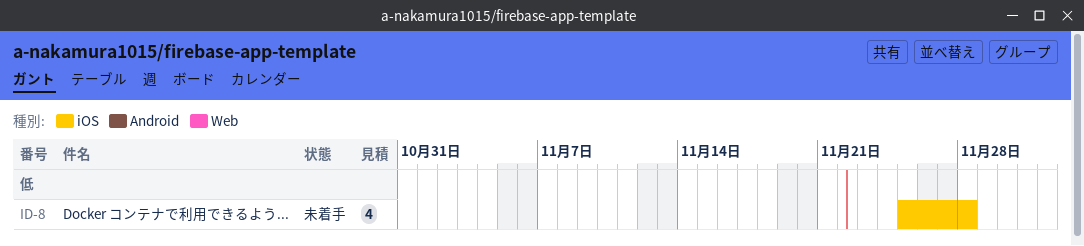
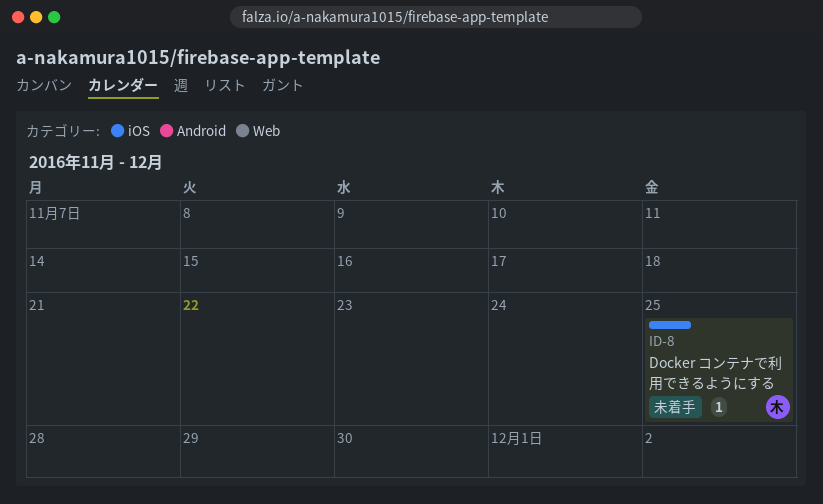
ID-8, estimate: 4 -> 1
ID-8, due: Nov 28 -> Nov 25

